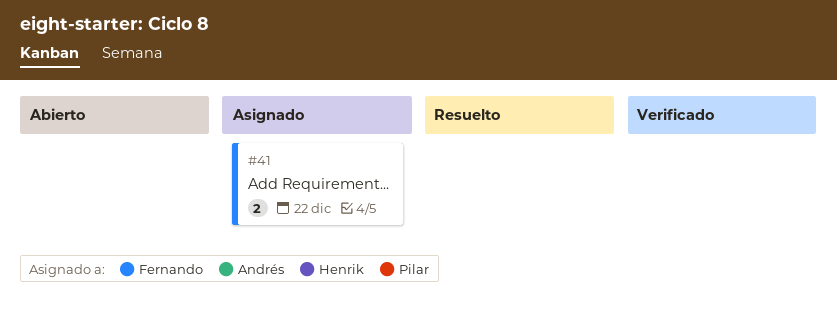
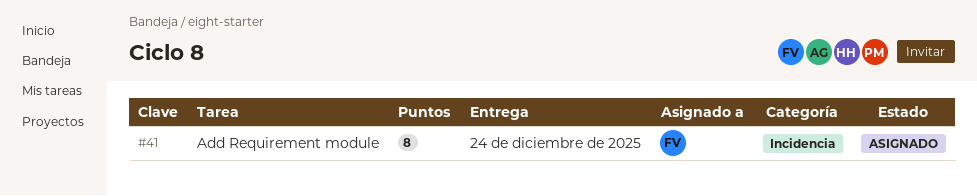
#41, estimate: 2 -> 8
#41, due: Dec 22 -> Dec 24

